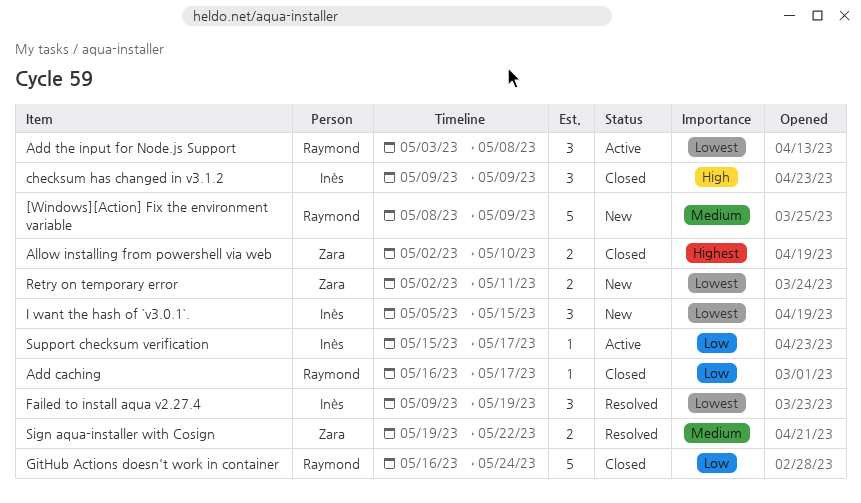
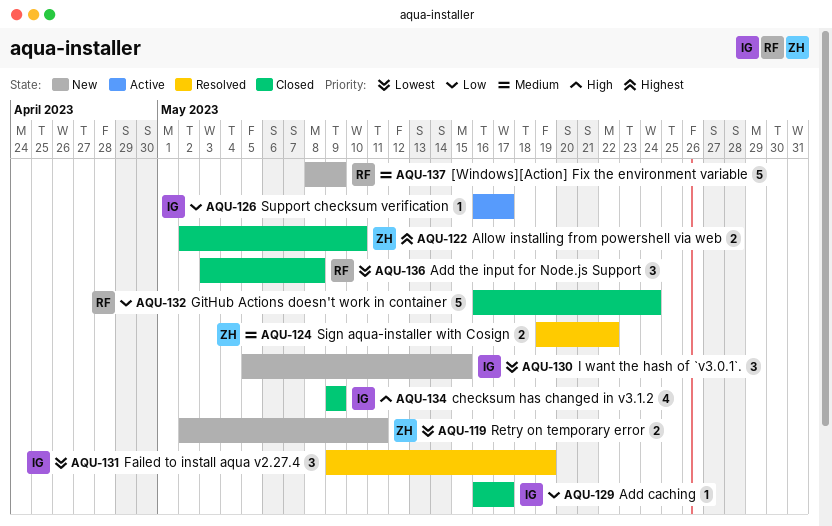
Add caching, owner: Raymond -> Inès
Add the input for Node.js Support, status: Active -> Closed
checksum has changed in v3.1.2, estimate: 3 -> 4
Support checksum verification, start: May 15 -> May 16

